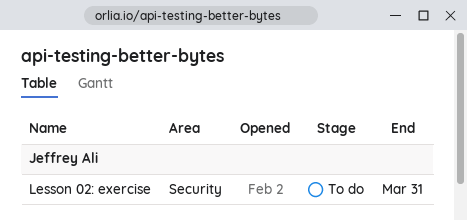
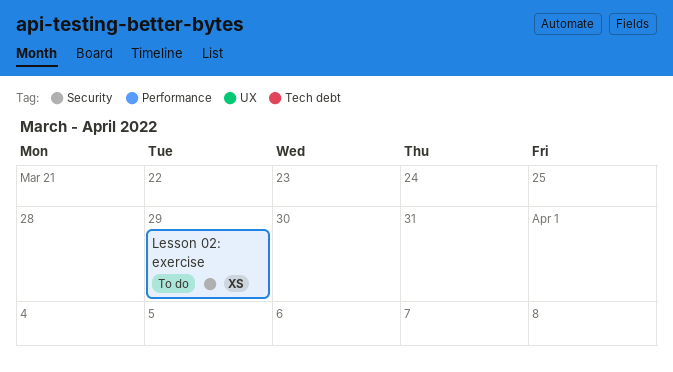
Lesson 02: exercise, due: Mar 31 -> Mar 29

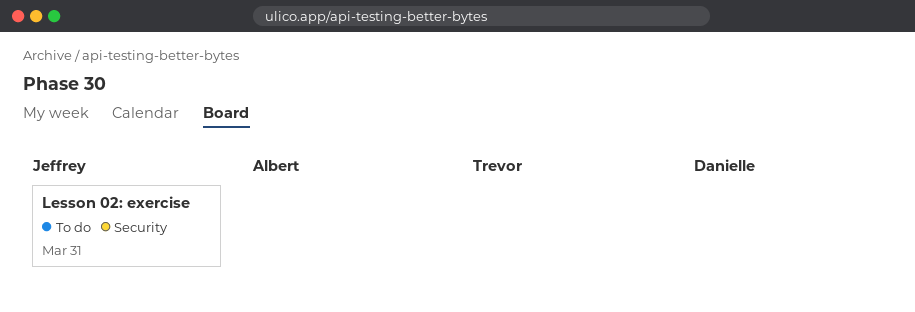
Lesson 02: exercise, due: Mar 29 -> Mar 31

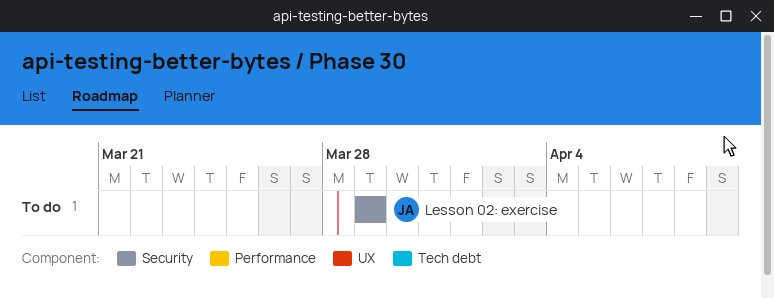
Lesson 02: exercise, due: Mar 31 -> Mar 29

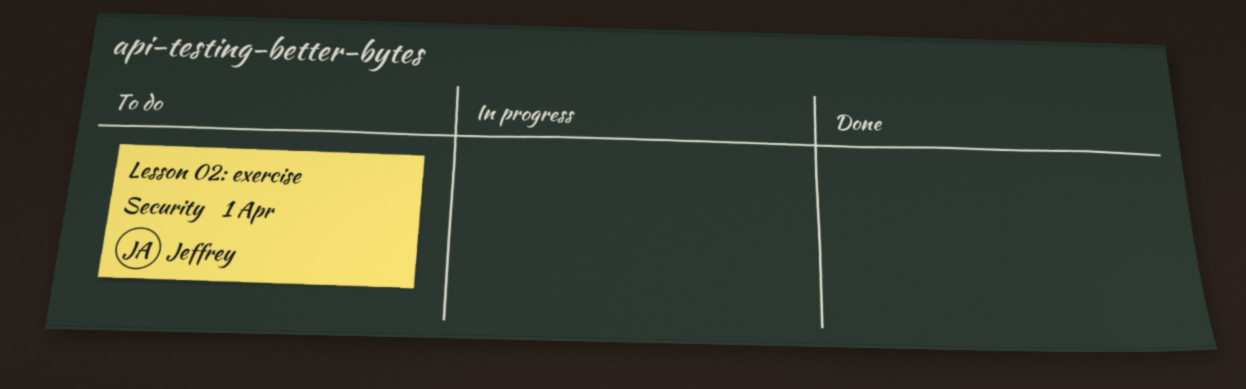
Lesson 02: exercise, due: Mar 29 -> Apr 1

